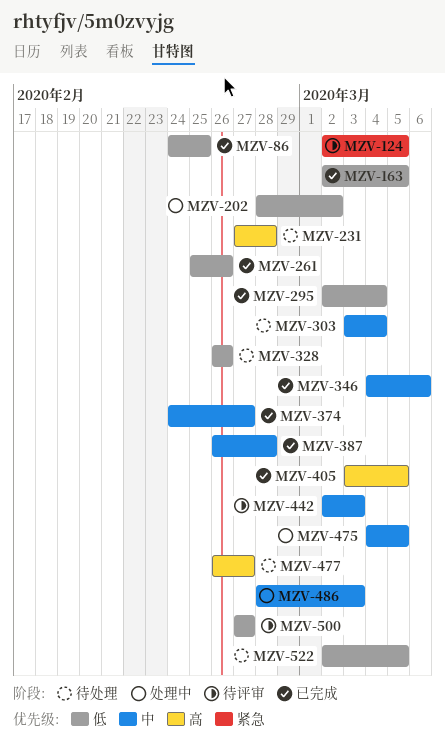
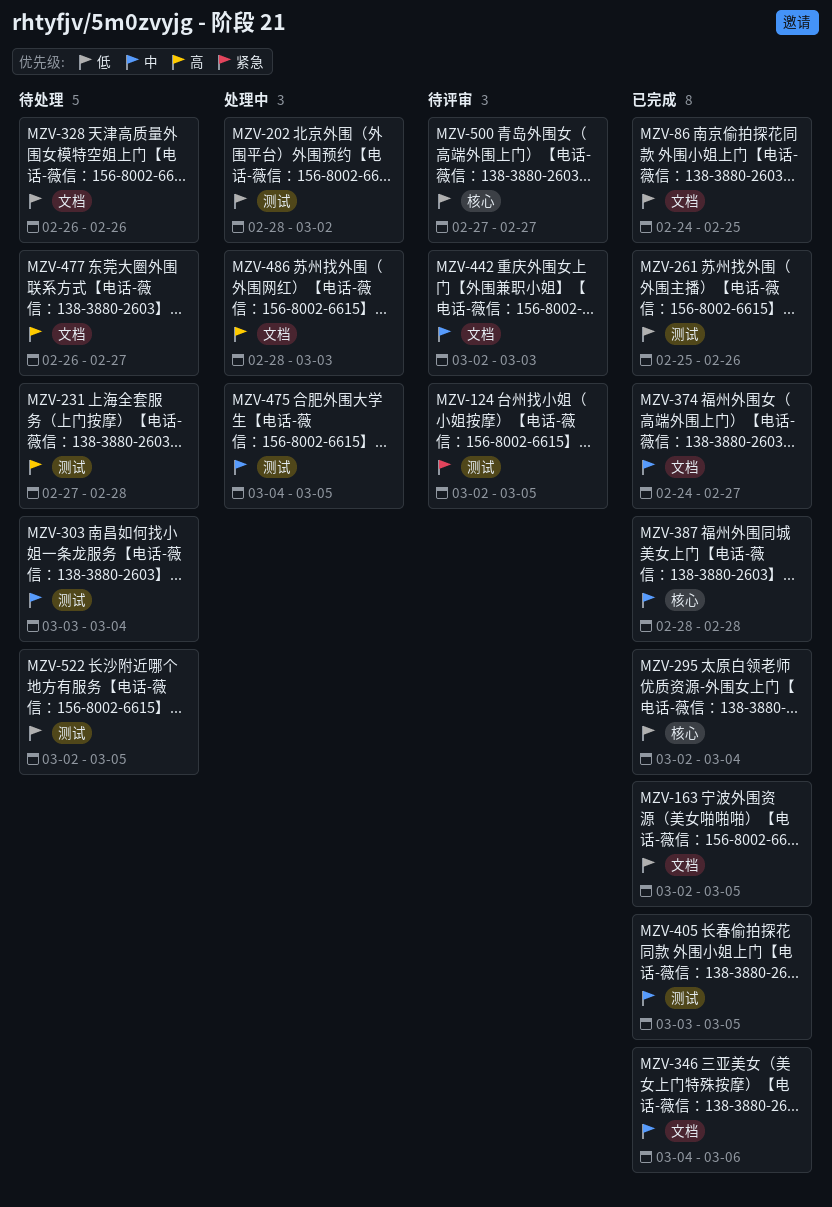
MZV-387, start: Feb 26 -> Feb 28
MZV-405, priority: 高 -> 中
MZV-486, priority: 中 -> 高

